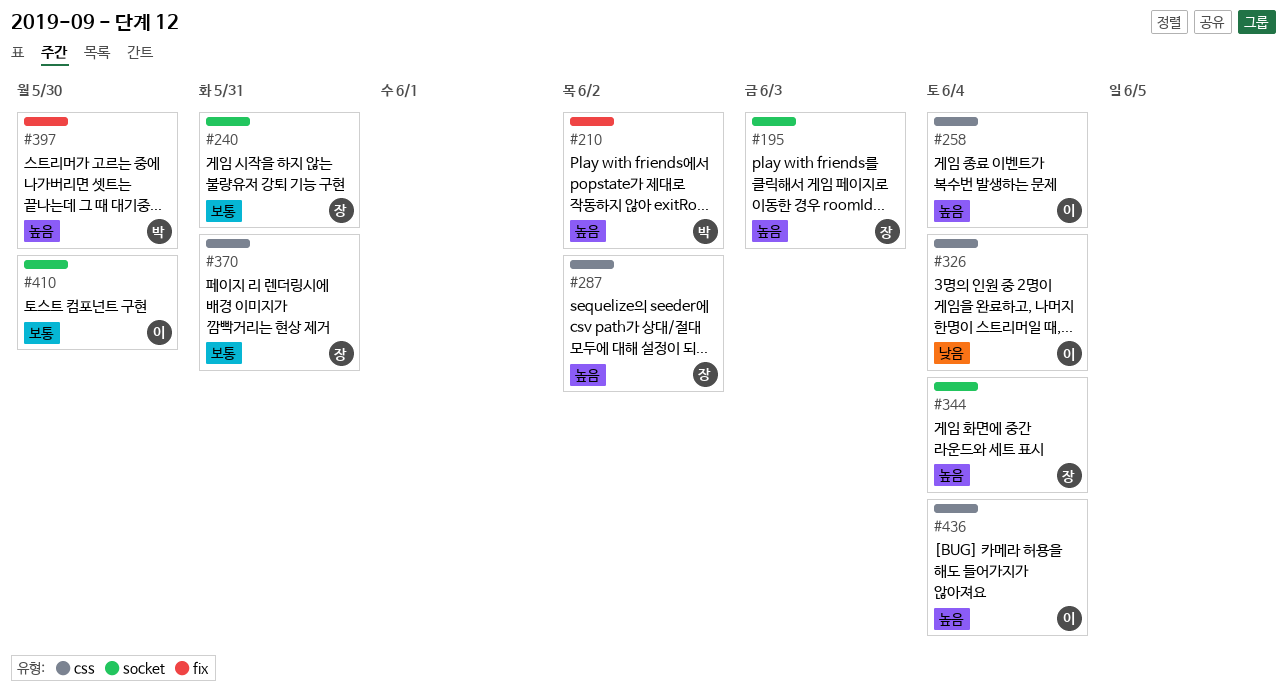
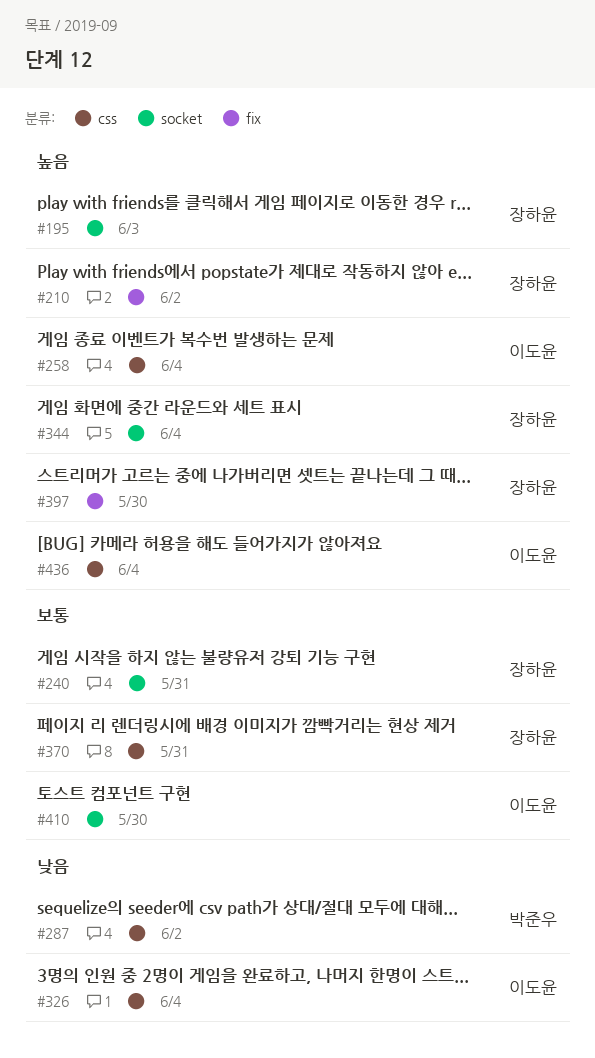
#210, owner: 박준우 -> 장하윤
#287, owner: 장하윤 -> 박준우
#287, priority: 높음 -> 낮음
#397, owner: 박준우 -> 장하윤

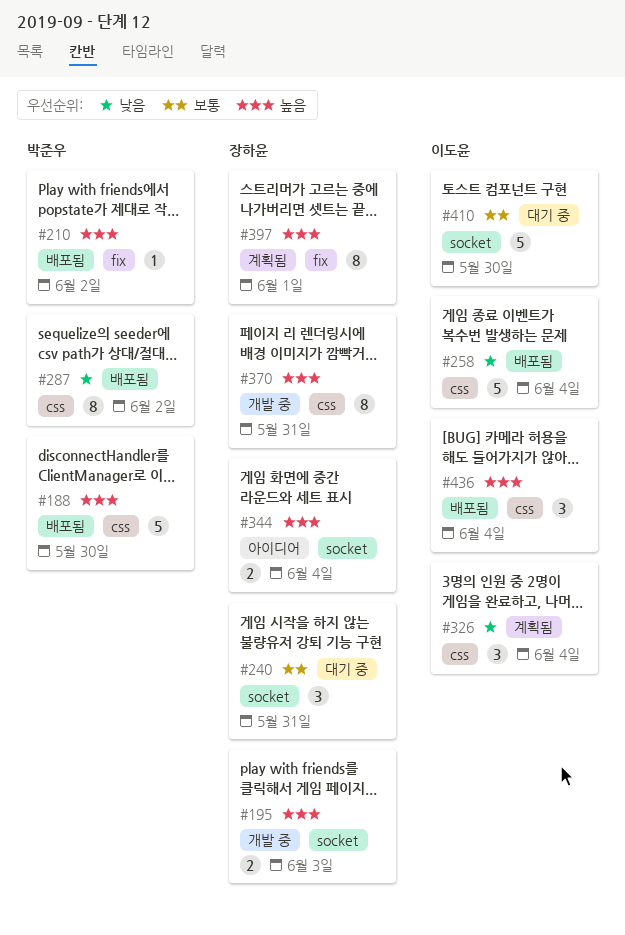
#188: none -> present
#210, owner: 장하윤 -> 박준우
#258, priority: 높음 -> 낮음
#370, priority: 보통 -> 높음
#397, due: May 30 -> Jun 1

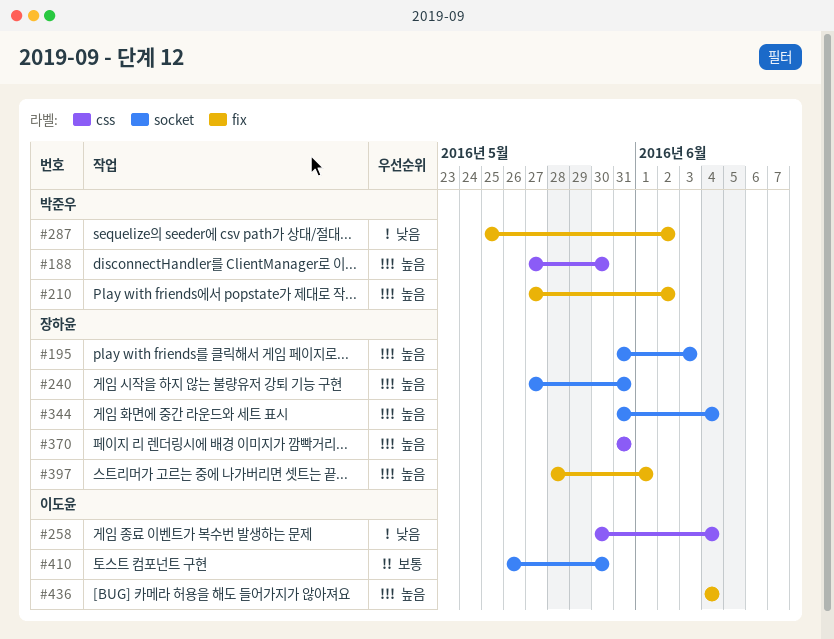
#240, priority: 보통 -> 높음
#287, label: css -> fix
#326: present -> none
#436, label: css -> fix

